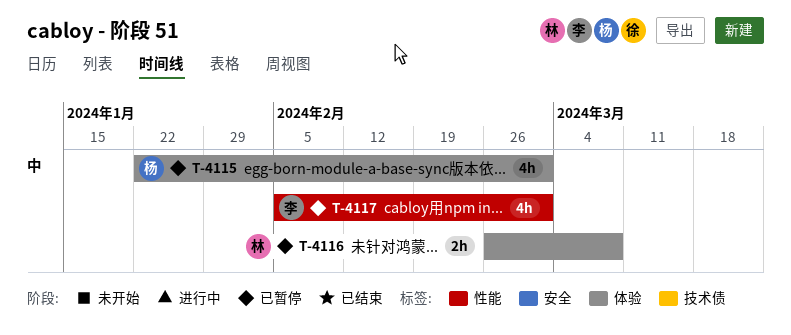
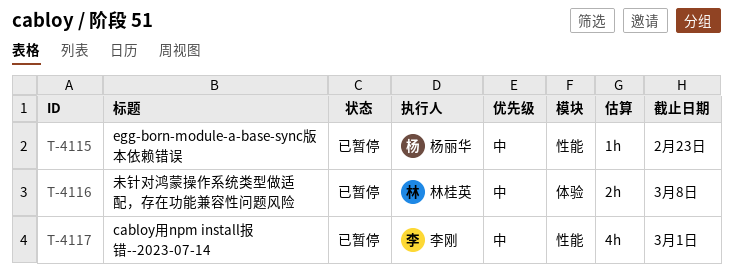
T-4115, label: 体验 -> 性能
T-4115, estimate: 4h -> 1h
T-4115, due: Mar 1 -> Feb 23

